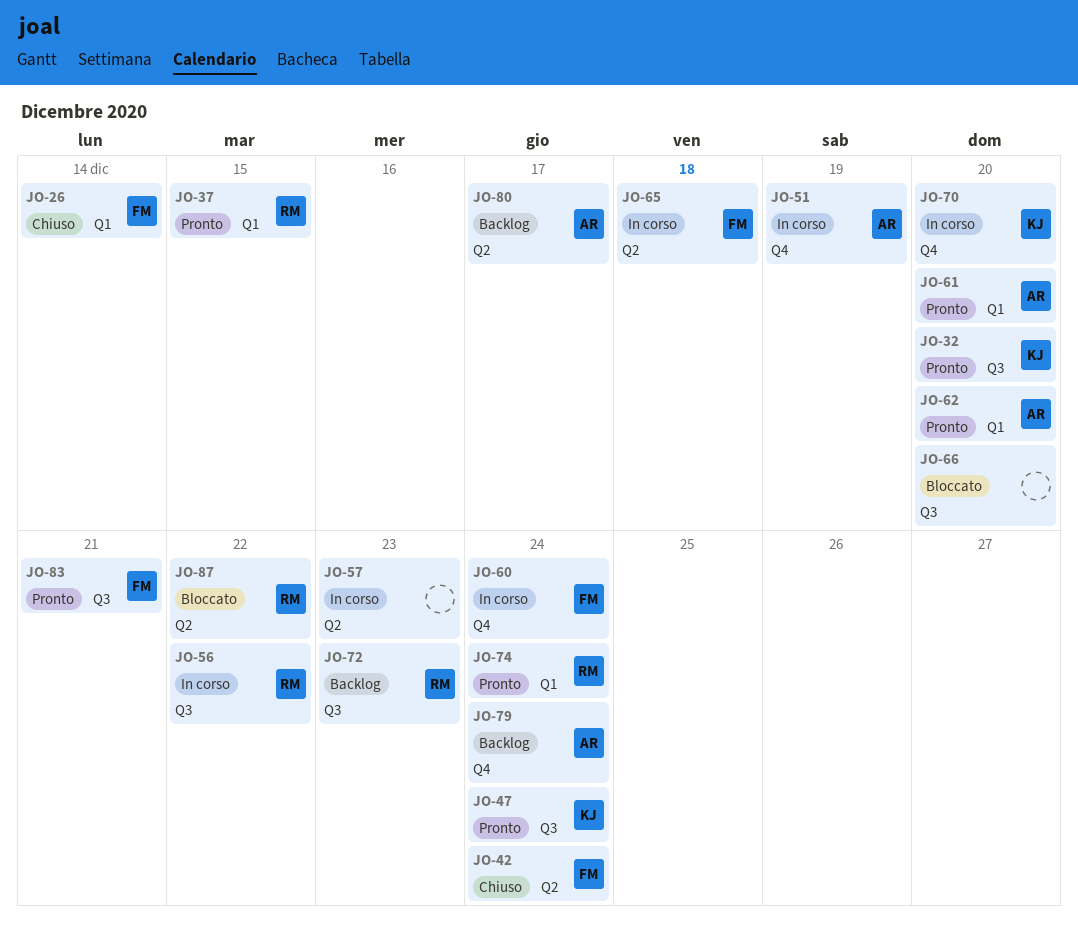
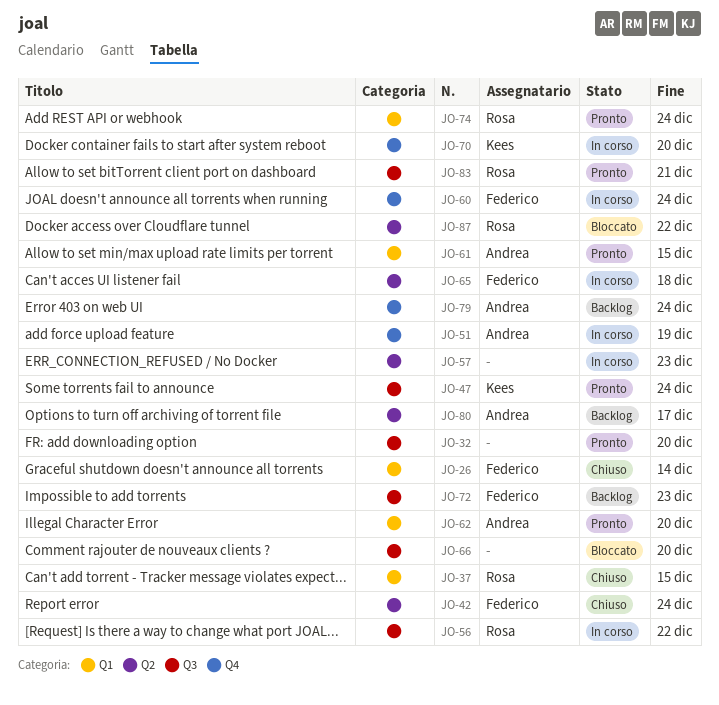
JO-32, owner: Kees -> none
JO-37, status: Pronto -> Chiuso
JO-61, due: Dec 20 -> Dec 15
JO-72, owner: Rosa -> Federico
JO-83, owner: Federico -> Rosa

